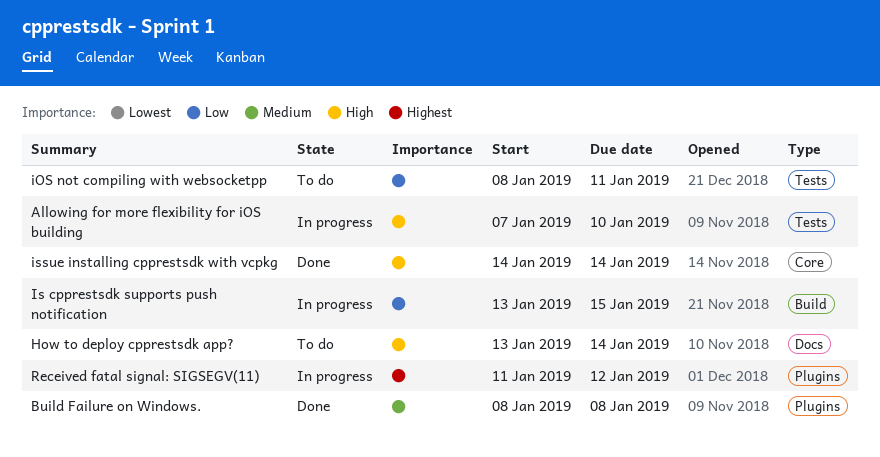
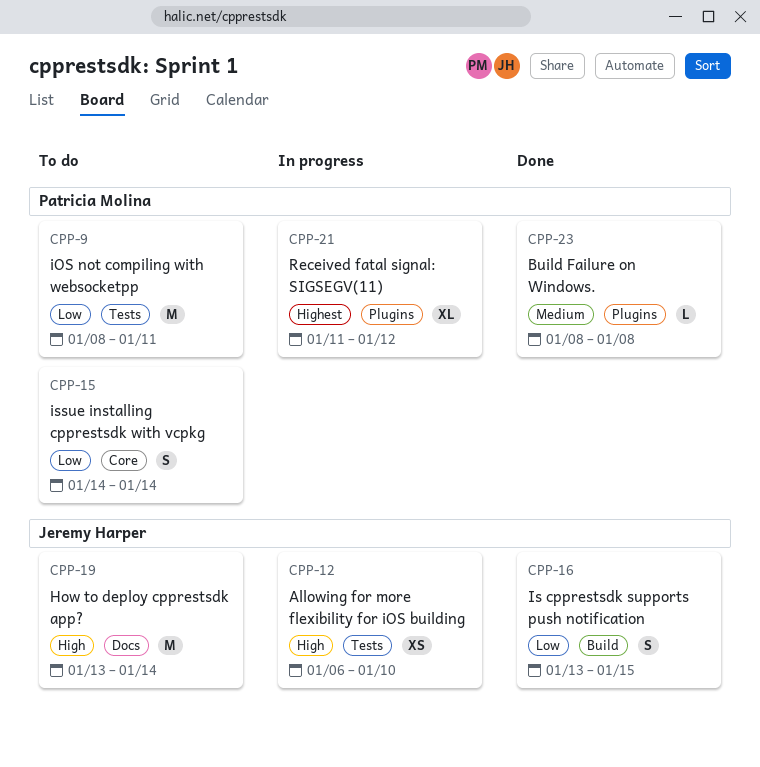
Allowing for more flexibility for iOS building, start: Jan 7 -> Jan 6
Is cpprestsdk supports push notification, status: In progress -> Done
issue installing cpprestsdk with vcpkg, status: Done -> To do
issue installing cpprestsdk with vcpkg, priority: High -> Low

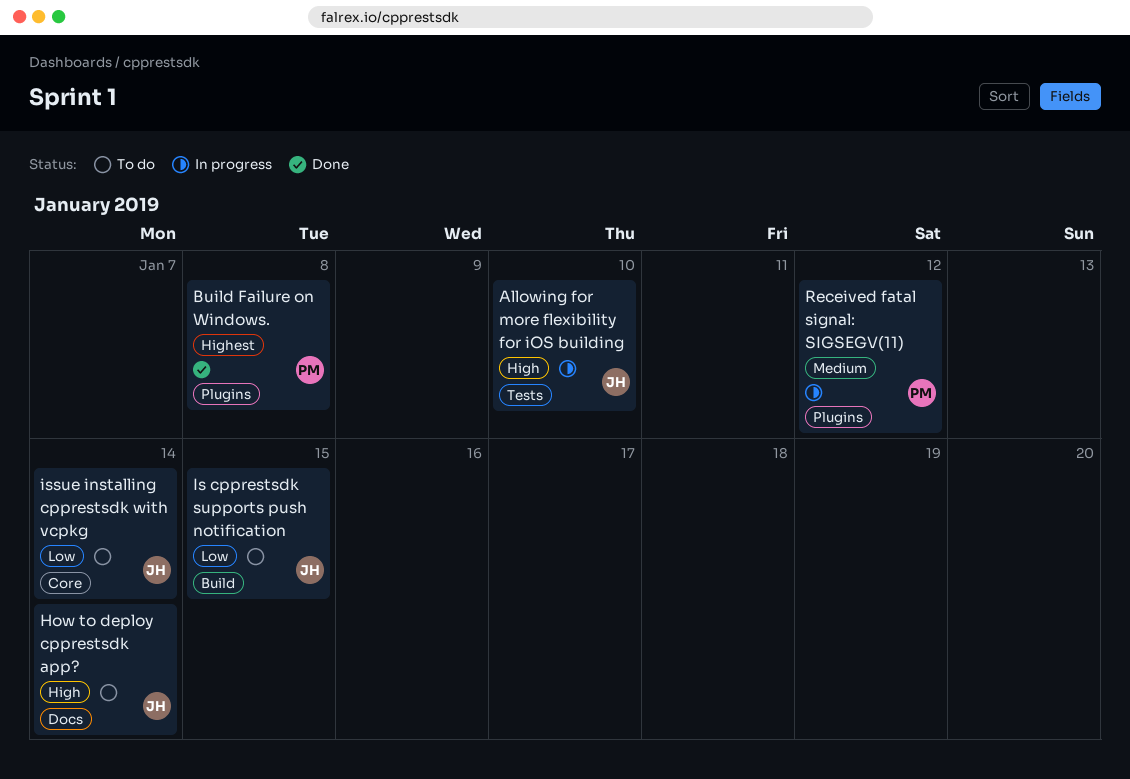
Build Failure on Windows., priority: Medium -> Highest
iOS not compiling with websocketpp: present -> none
Is cpprestsdk supports push notification, status: Done -> To do
issue installing cpprestsdk with vcpkg, owner: Patricia Molina -> Jeremy Harper
Received fatal signal: SIGSEGV(11), priority: Highest -> Medium

